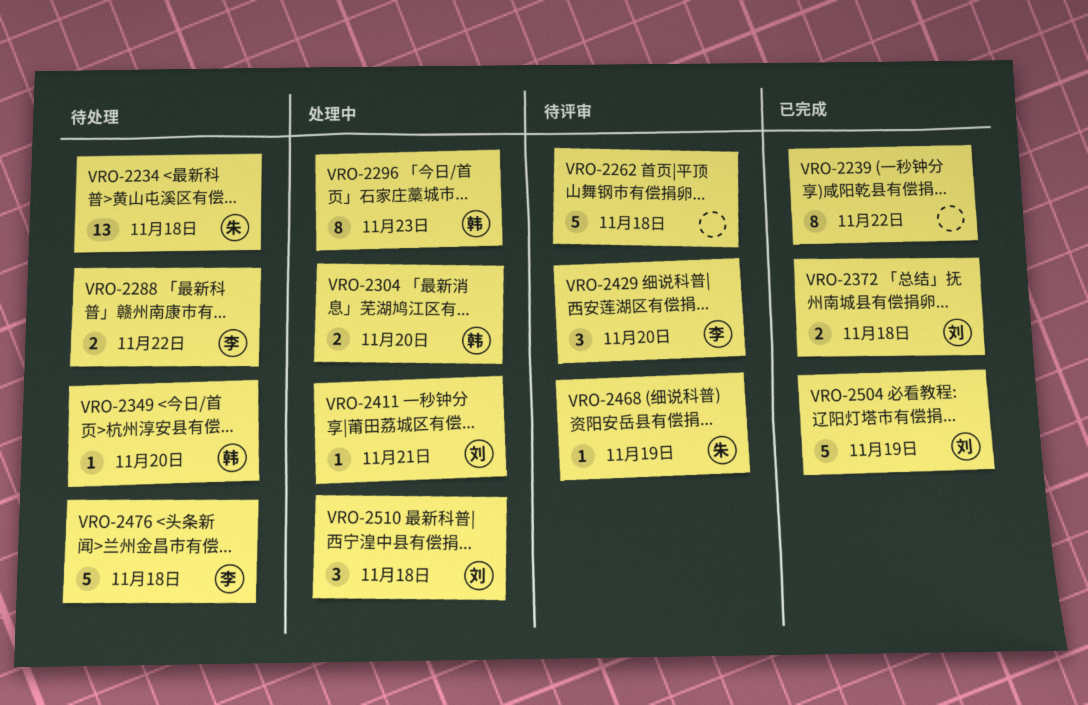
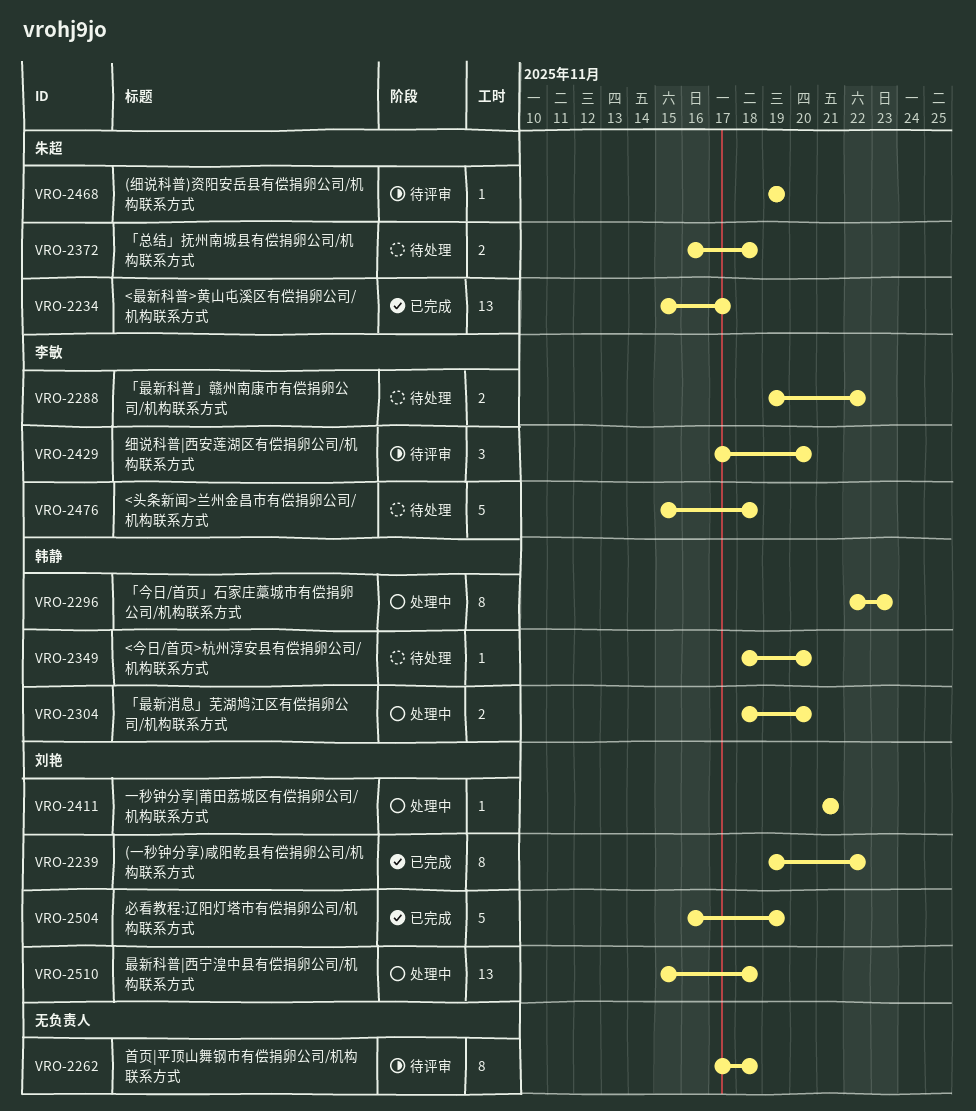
VRO-2234, status: 待处理 -> 已完成
VRO-2234, due: Nov 18 -> Nov 17
VRO-2239, owner: none -> 刘艳
VRO-2262, estimate: 5 -> 8
VRO-2372, status: 已完成 -> 待处理
VRO-2372, owner: 刘艳 -> 朱超
VRO-2510, estimate: 3 -> 13

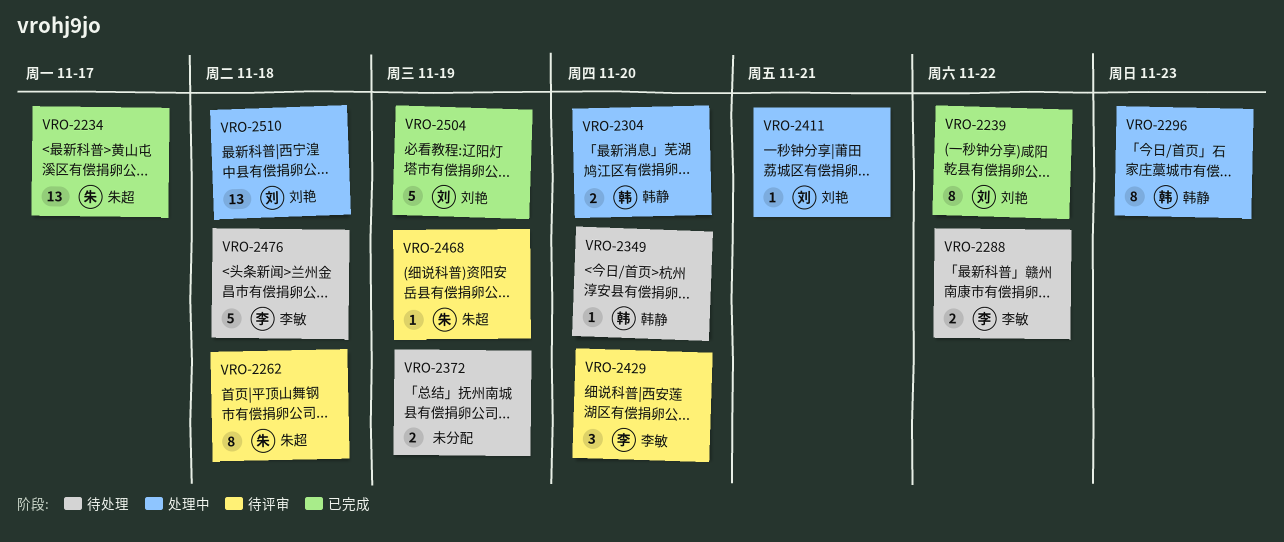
VRO-2262, owner: none -> 朱超
VRO-2372, owner: 朱超 -> none
VRO-2372, due: Nov 18 -> Nov 19

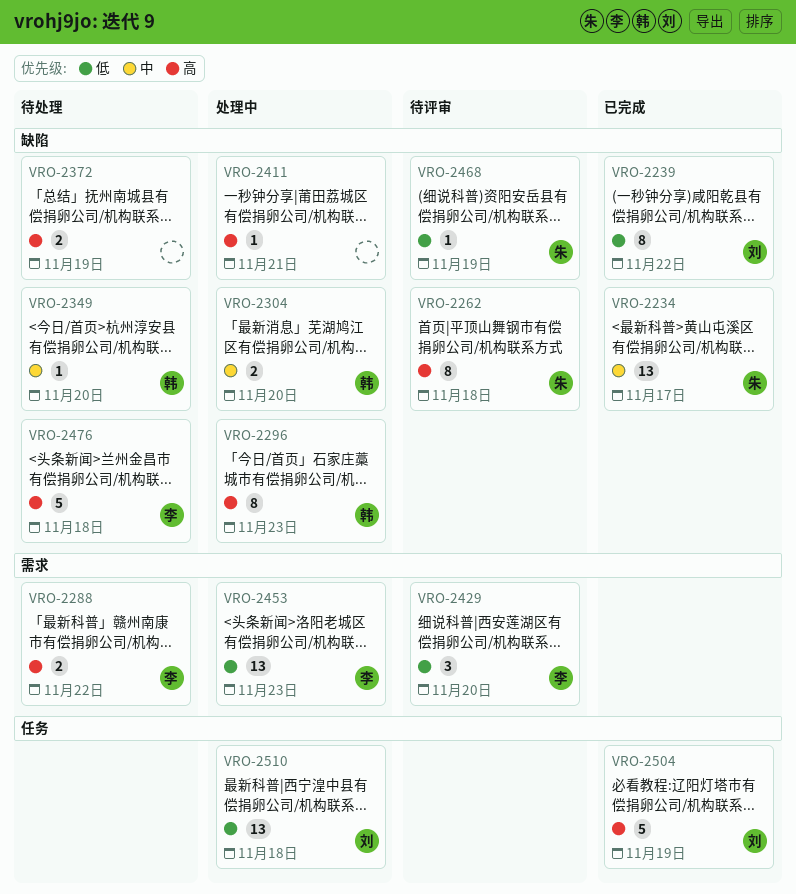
VRO-2411, owner: 刘艳 -> none
VRO-2453: none -> present

